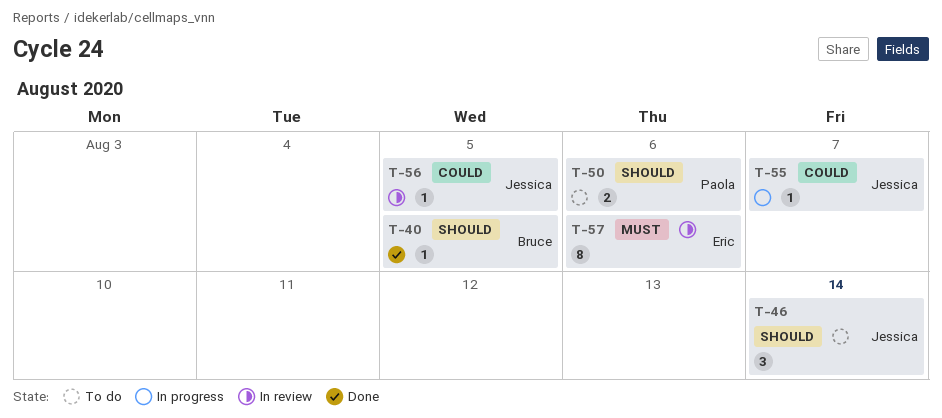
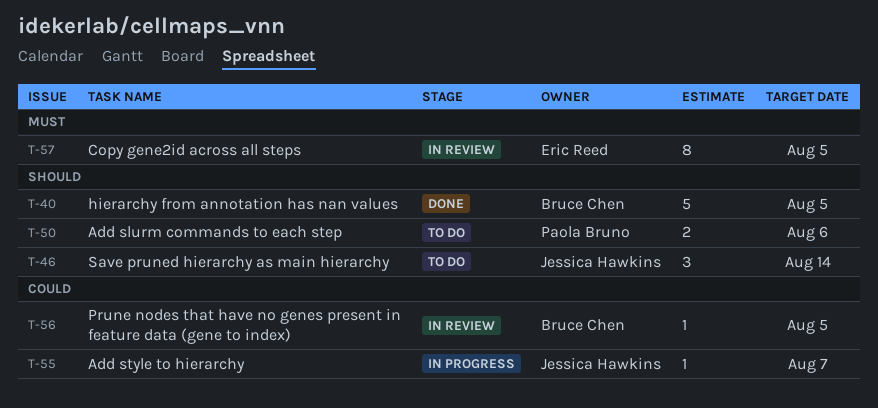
T-40, estimate: 1 -> 5
T-56, owner: Jessica Hawkins -> Bruce Chen
T-57, due: Aug 6 -> Aug 5

